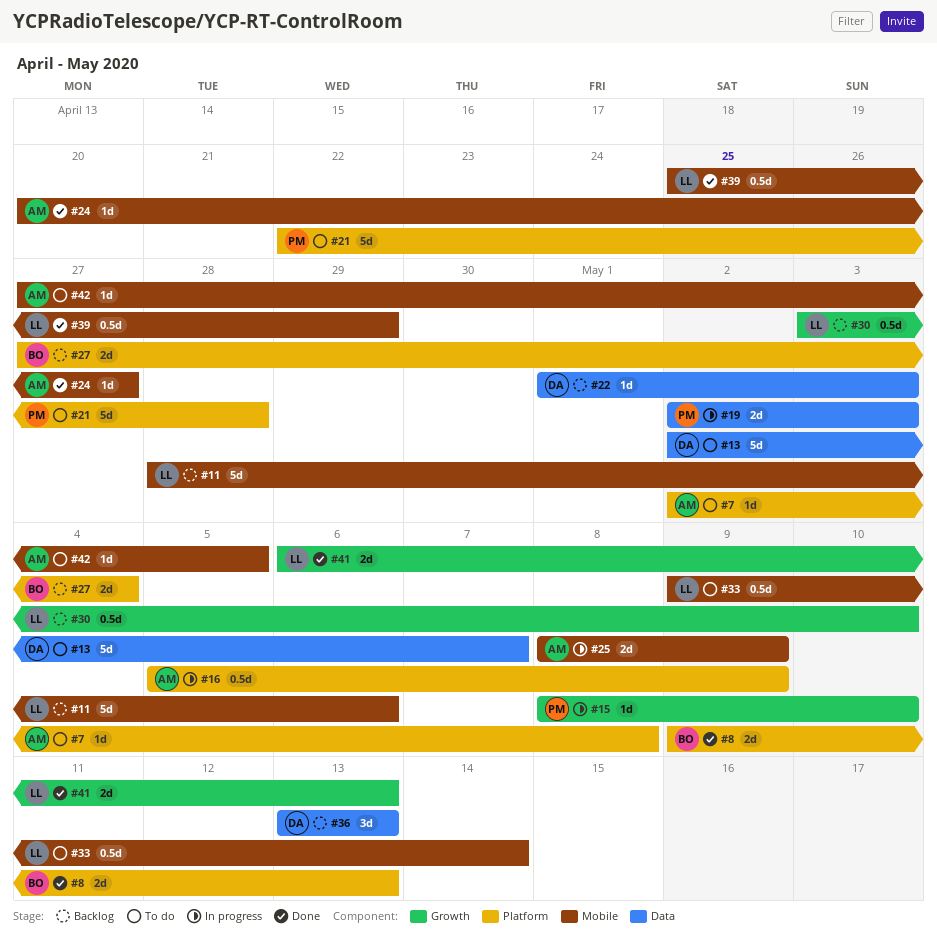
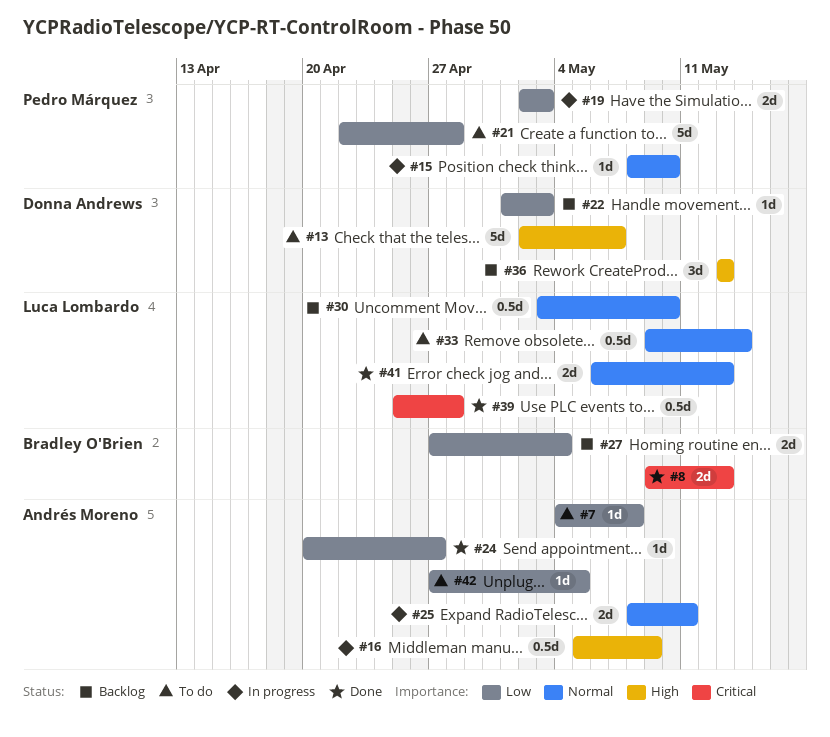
#7, start: May 2 -> May 4
#11: present -> none
#25, due: May 9 -> May 11
#39, due: Apr 29 -> Apr 28

